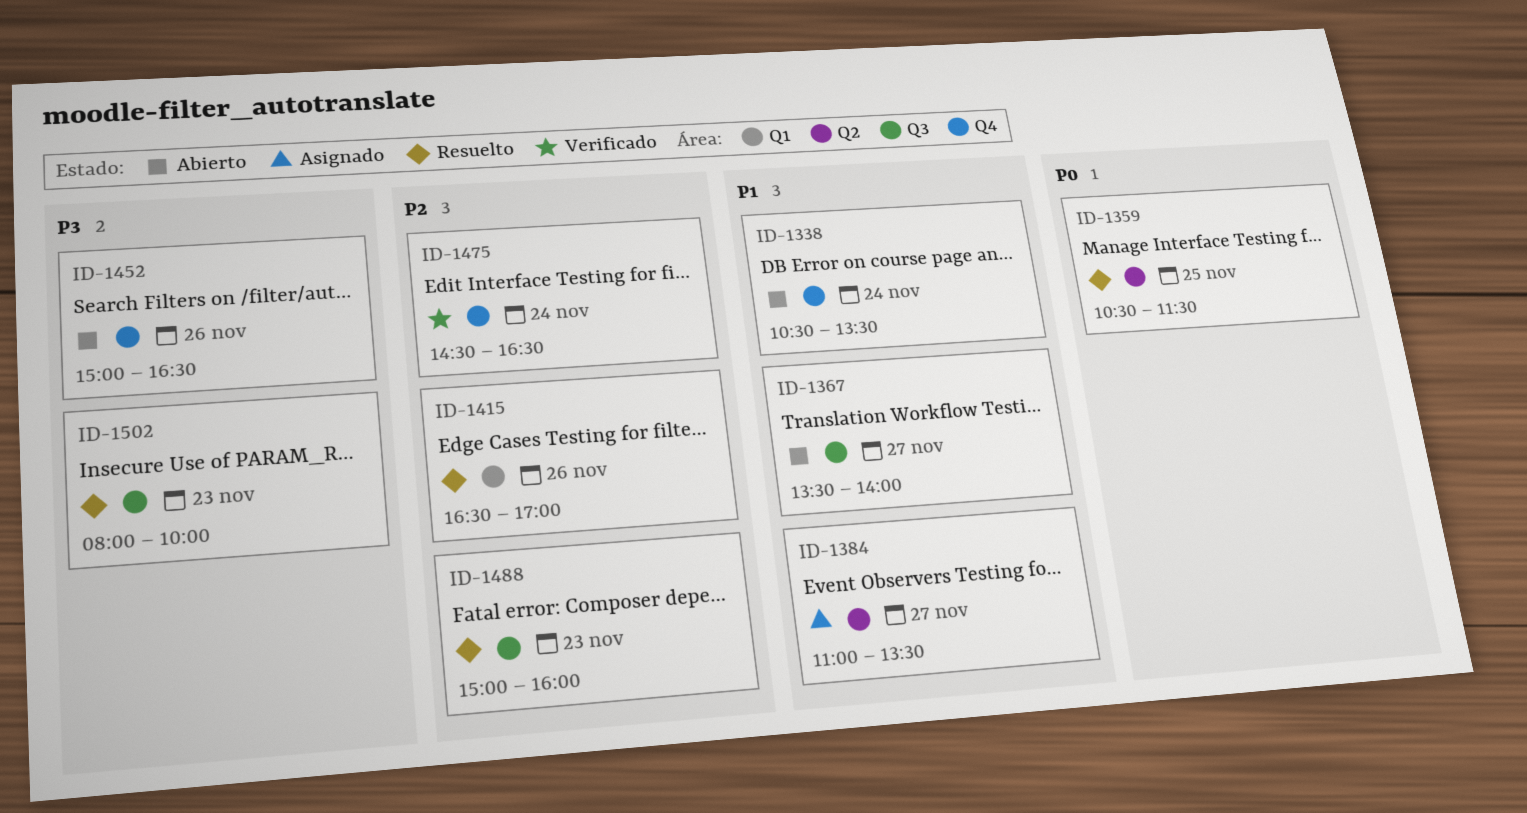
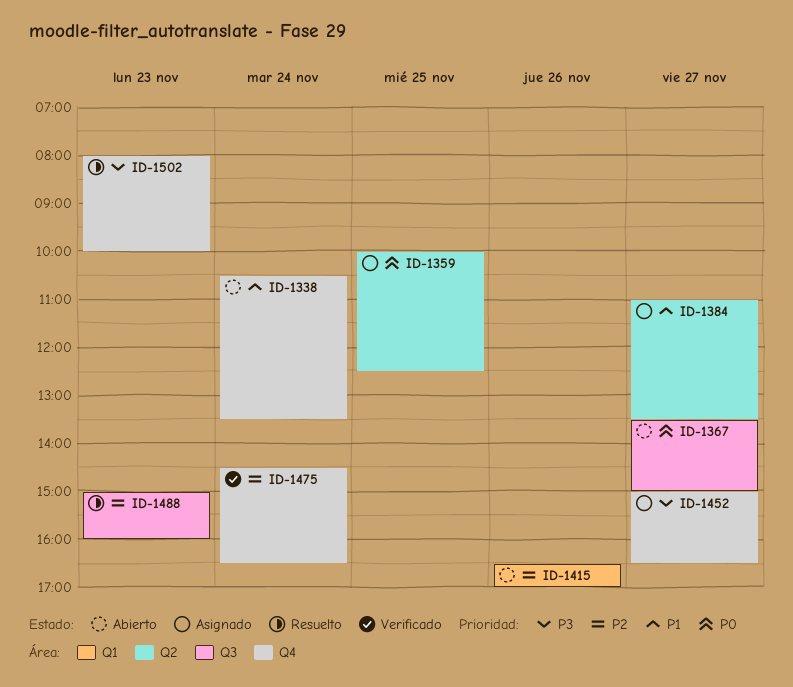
ID-1359, status: Resuelto -> Asignado
ID-1359, begins: 10:30 -> 10:00
ID-1359, ends: 11:30 -> 12:30
ID-1367, priority: P1 -> P0
ID-1367, ends: 14:00 -> 15:00
ID-1415, status: Resuelto -> Abierto
ID-1452, status: Abierto -> Asignado
ID-1452, day: Nov 26 -> Nov 27
ID-1502, label: Q3 -> Q4

